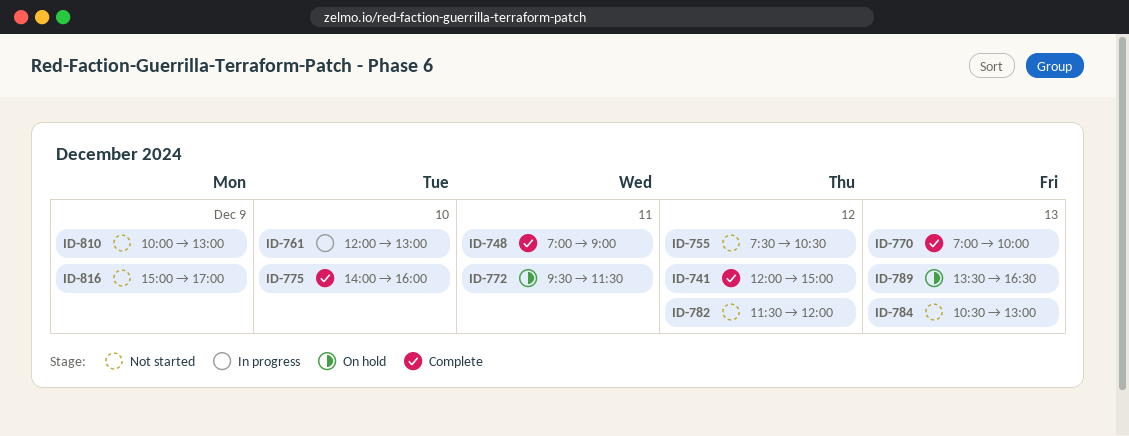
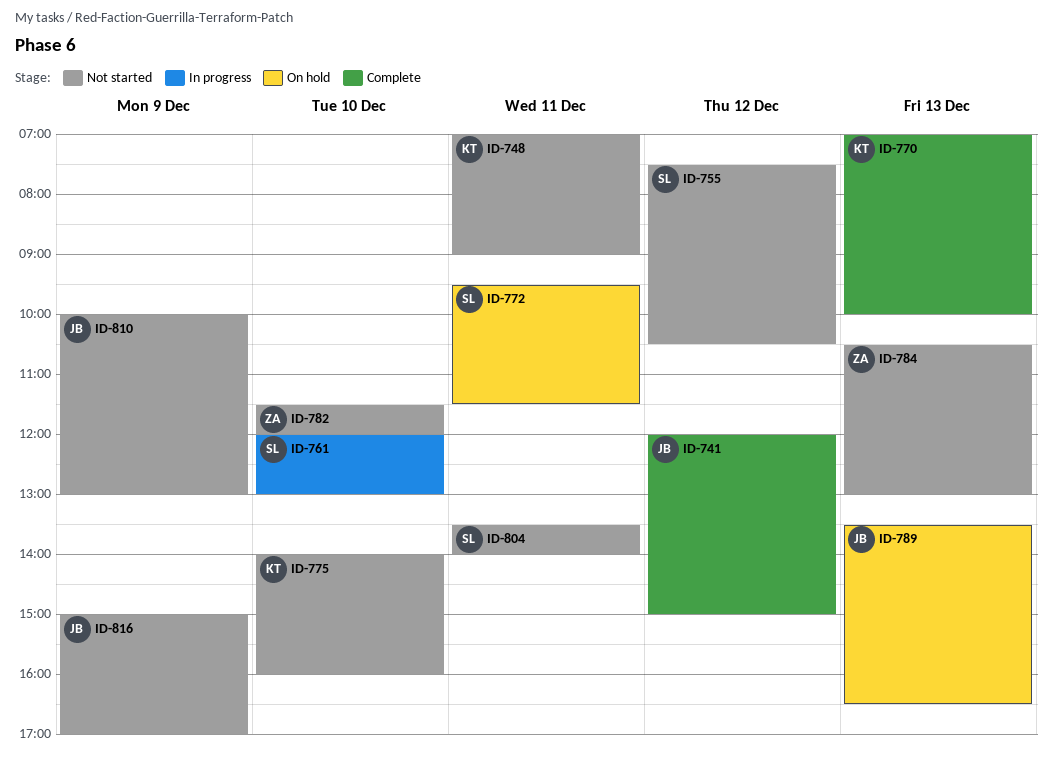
ID-748, status: Complete -> Not started
ID-775, status: Complete -> Not started
ID-782, day: Dec 12 -> Dec 10
ID-804: none -> present

